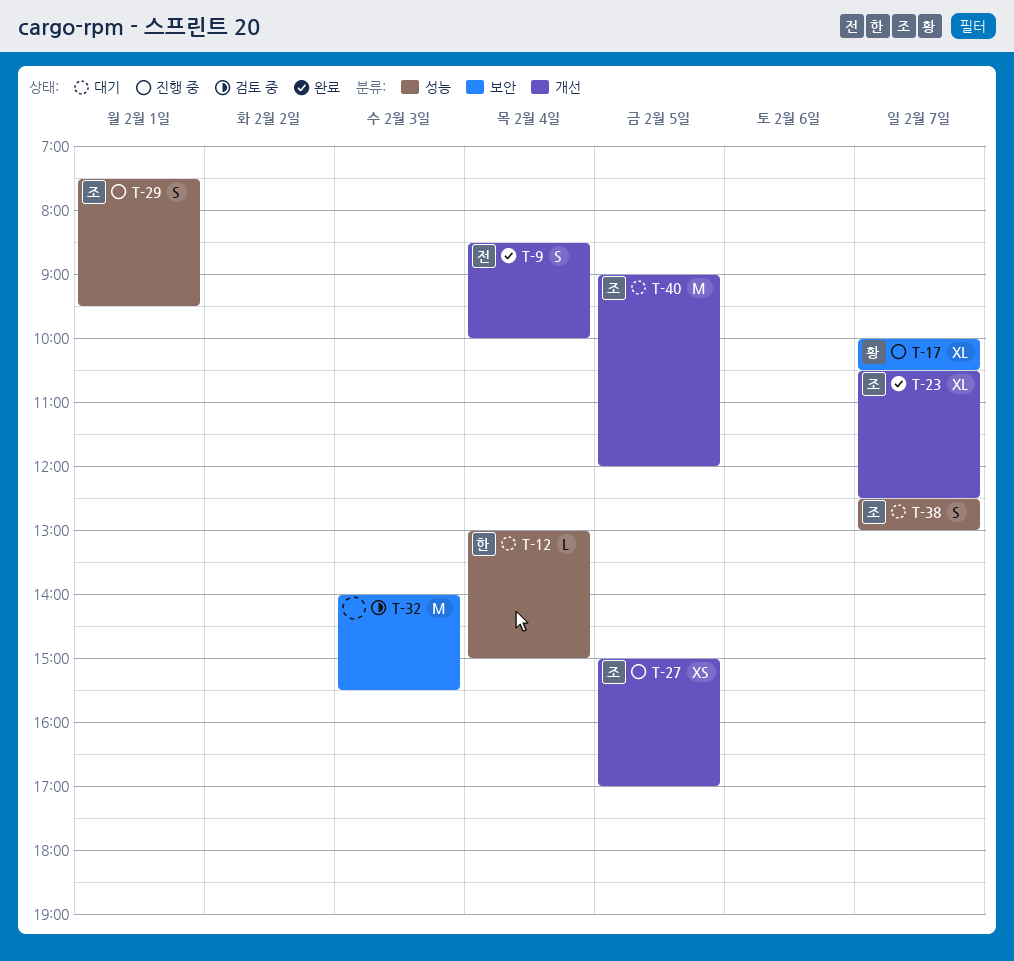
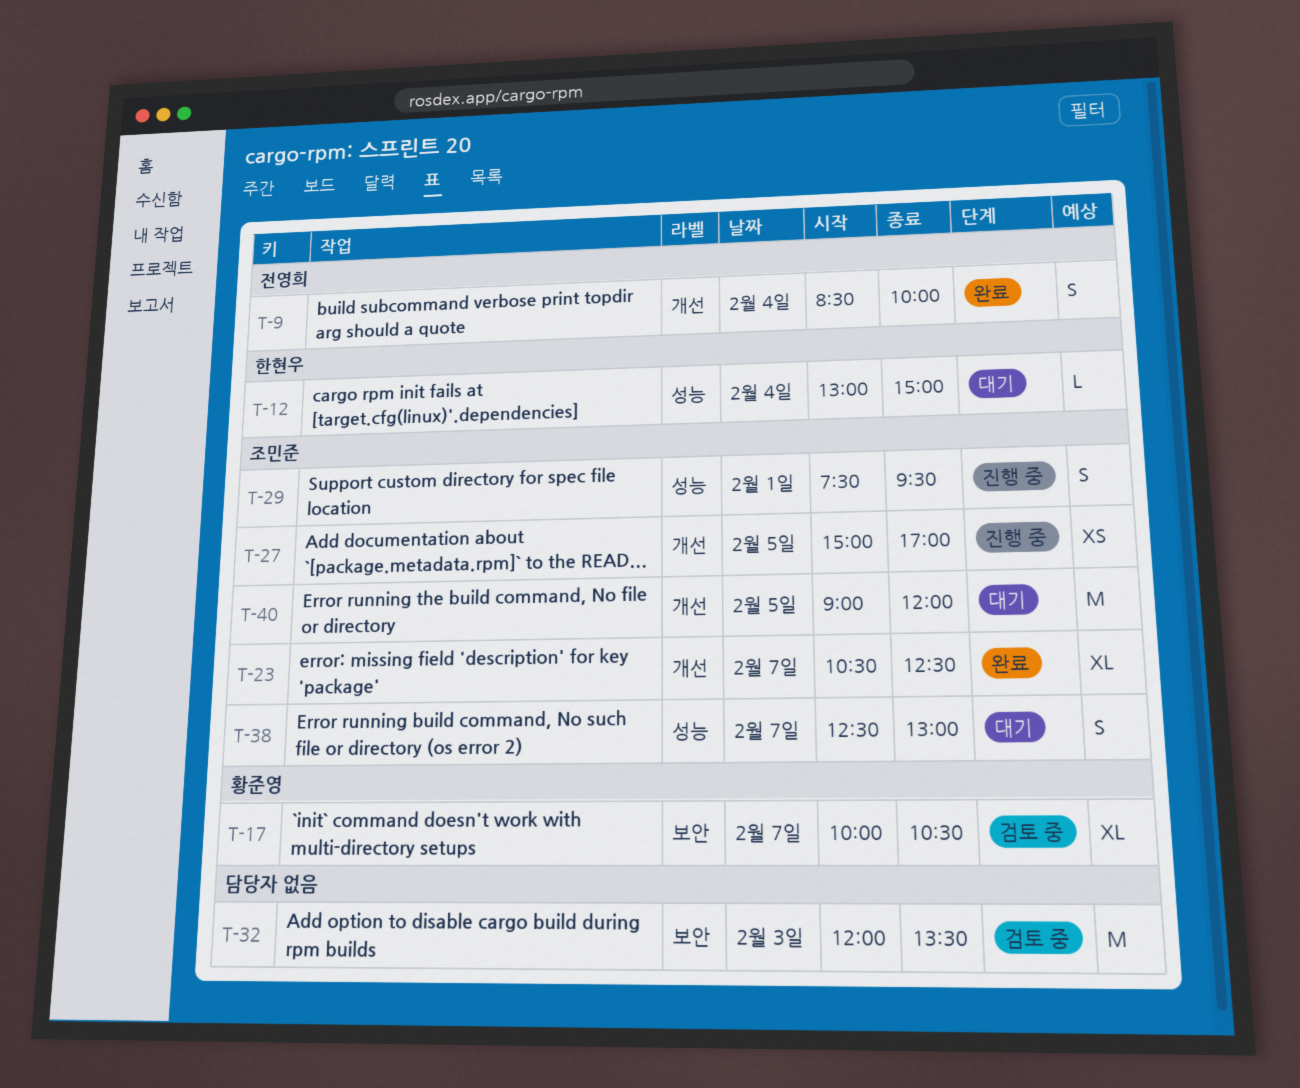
T-17, status: 진행 중 -> 검토 중
T-32, begins: 14:00 -> 12:00
T-32, ends: 15:30 -> 13:30

